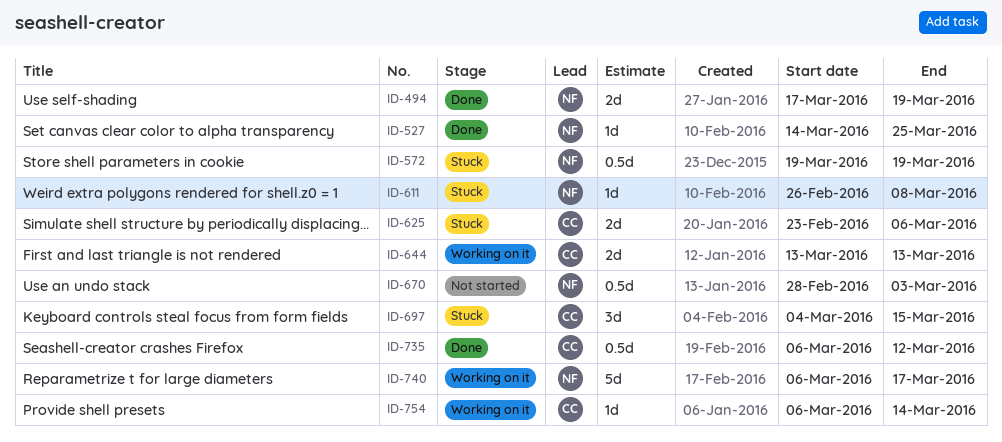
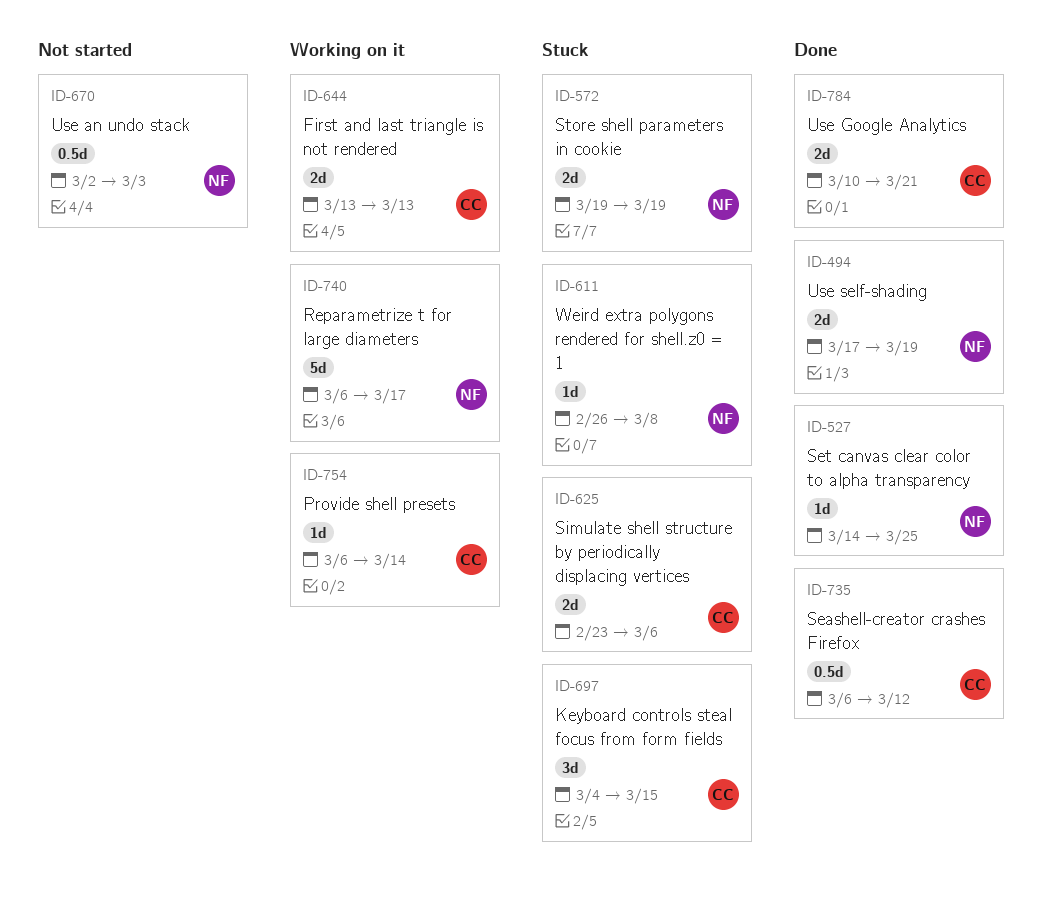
ID-572, estimate: 0.5d -> 2d
ID-670, start: Feb 28 -> Mar 2
ID-784: none -> present

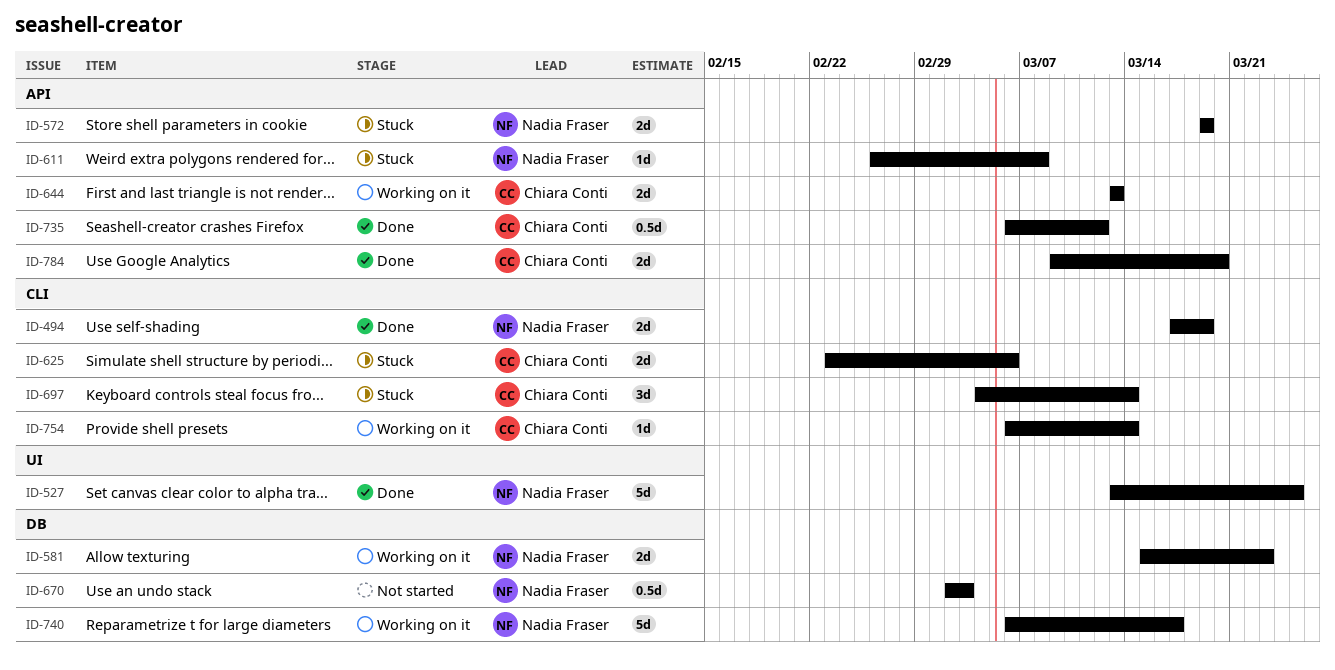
ID-527, estimate: 1d -> 5d
ID-527, start: Mar 14 -> Mar 13
ID-581: none -> present
ID-697, due: Mar 15 -> Mar 14
ID-784, start: Mar 10 -> Mar 9
ID-784, due: Mar 21 -> Mar 20

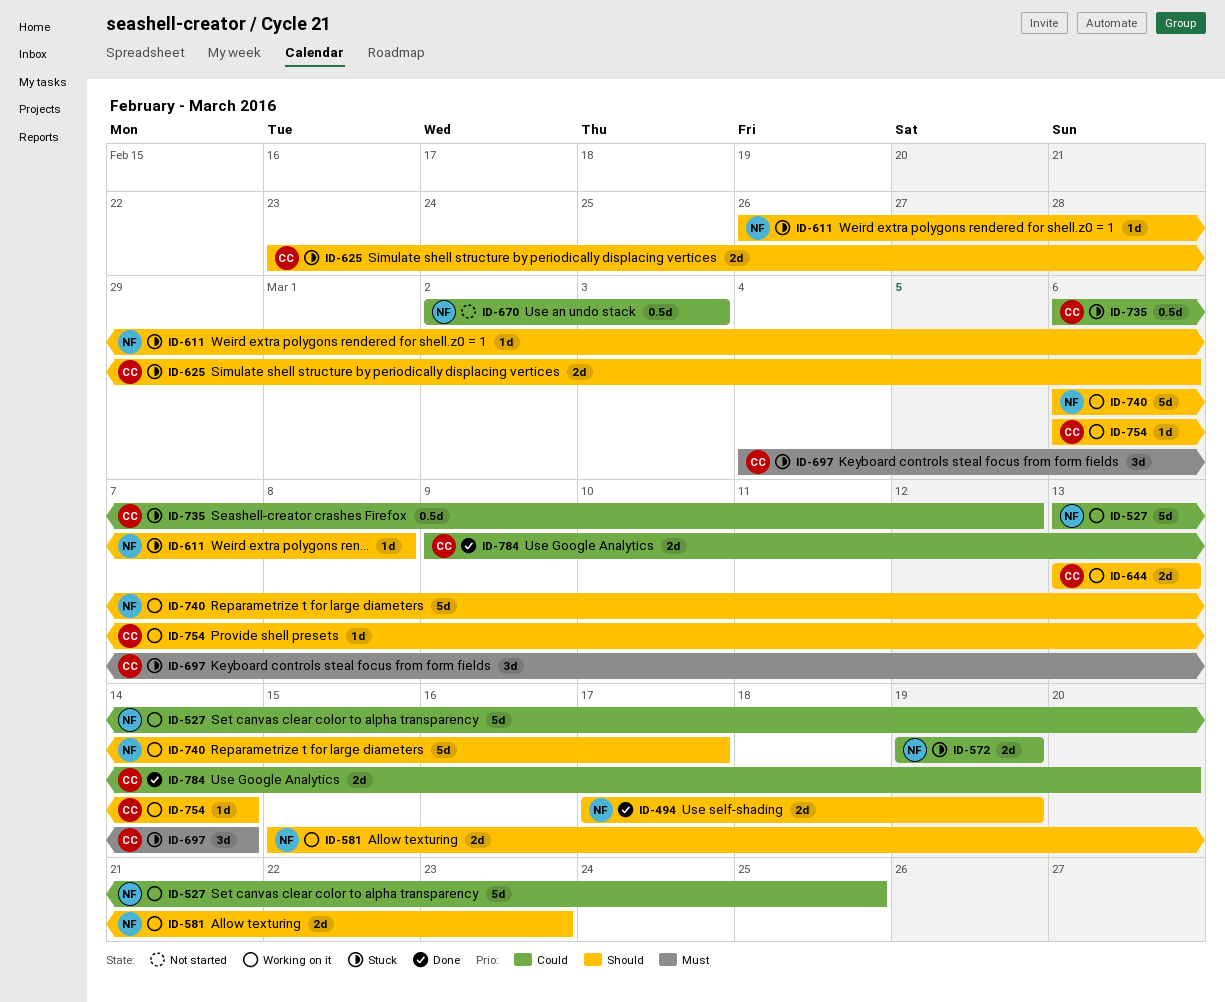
ID-527, status: Done -> Working on it
ID-735, status: Done -> Stuck

